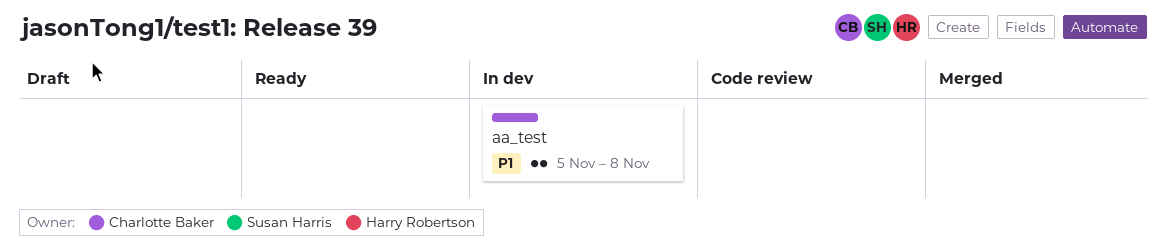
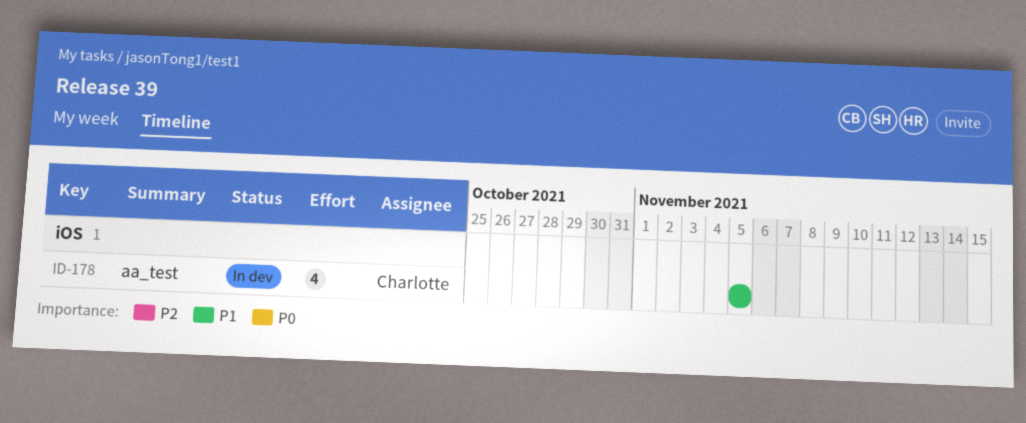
aa_test, estimate: 2 -> 4
aa_test, due: Nov 8 -> Nov 5

